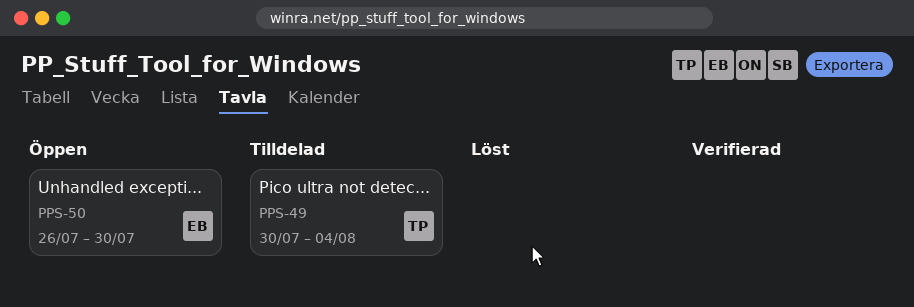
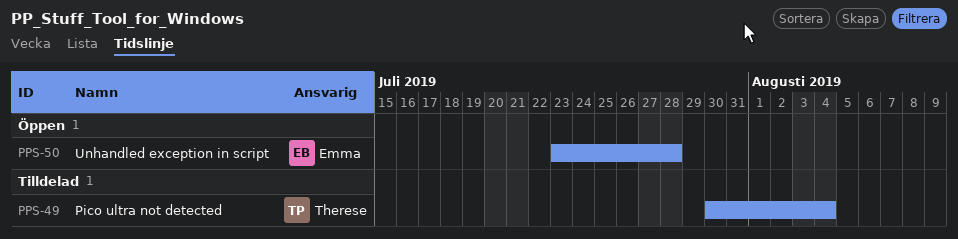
PPS-50, start: Jul 26 -> Jul 23
PPS-50, due: Jul 30 -> Jul 28

